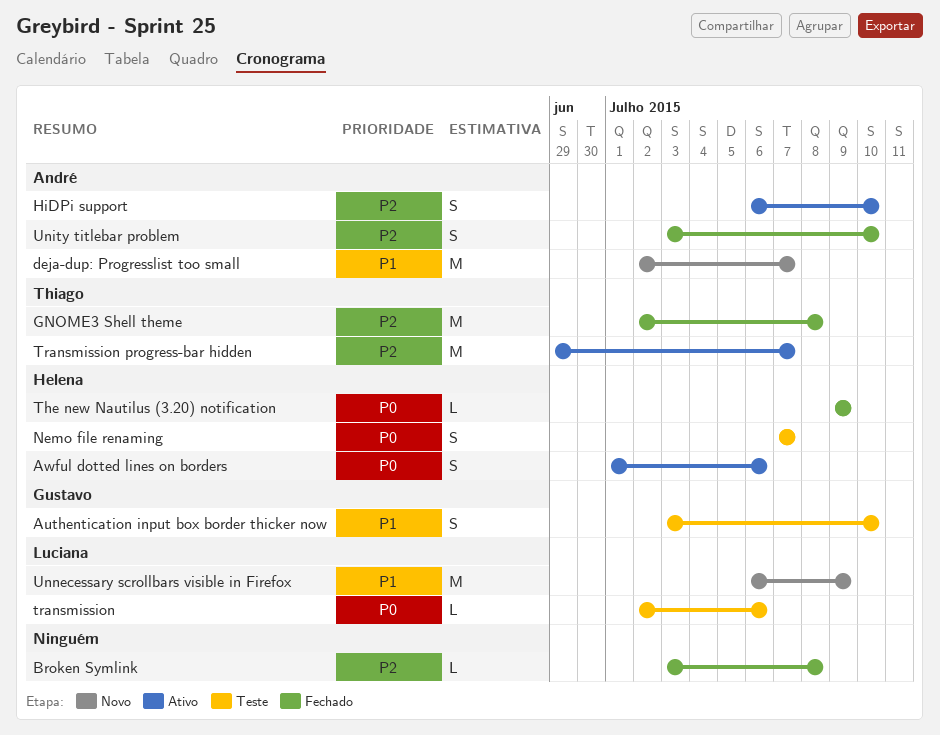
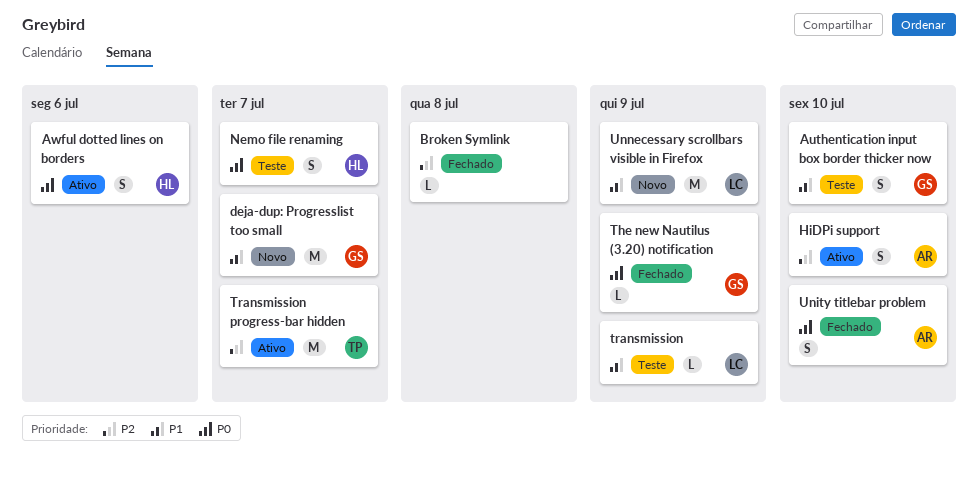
deja-dup: Progresslist too small, owner: André -> Gustavo
GNOME3 Shell theme: present -> none
The new Nautilus (3.20) notification, owner: Helena -> Gustavo
transmission, priority: P0 -> P1
transmission, due: Jul 6 -> Jul 9
Unity titlebar problem, priority: P2 -> P0

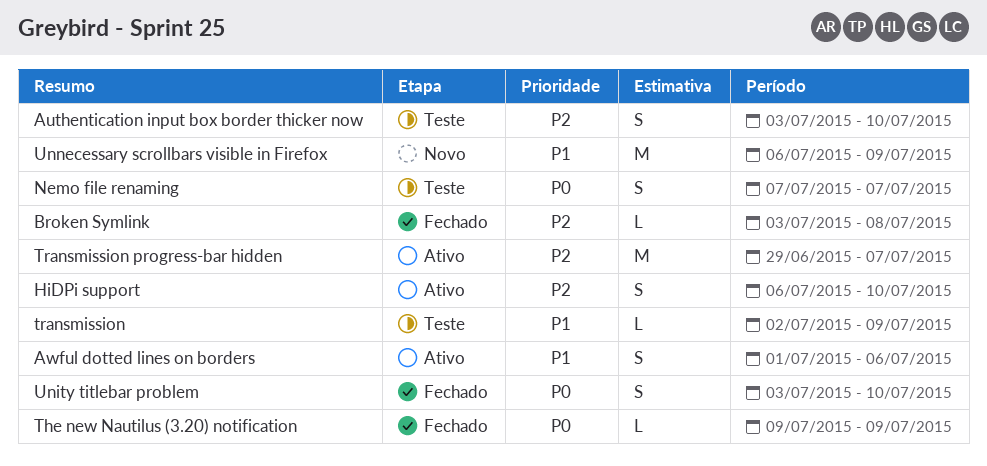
Authentication input box border thicker now, priority: P1 -> P2
Awful dotted lines on borders, priority: P0 -> P1
deja-dup: Progresslist too small: present -> none

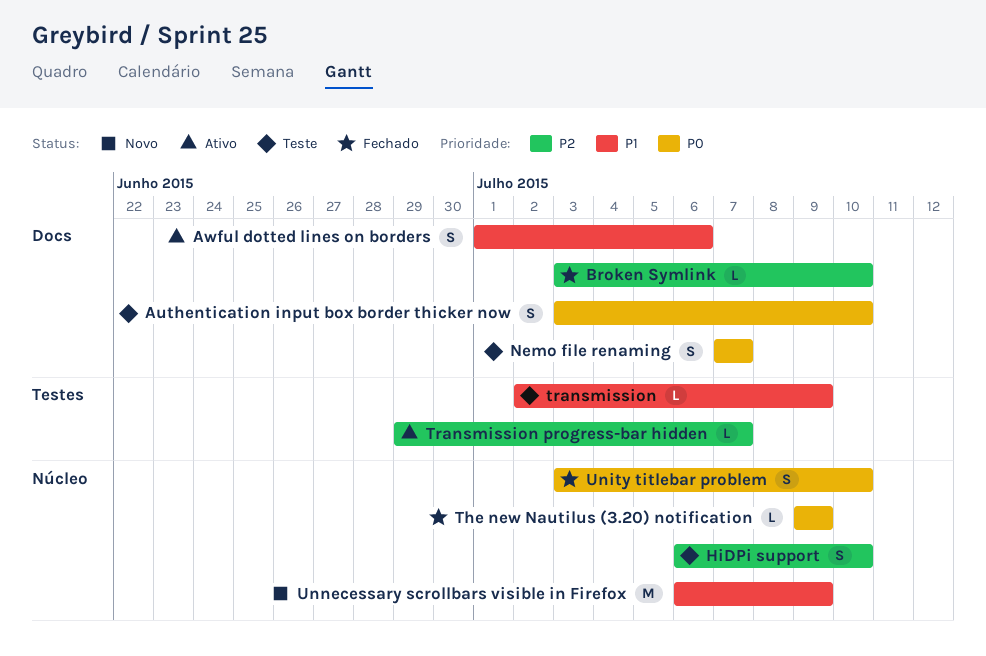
Authentication input box border thicker now, priority: P2 -> P0
Broken Symlink, due: Jul 8 -> Jul 10
HiDPi support, status: Ativo -> Teste
Transmission progress-bar hidden, estimate: M -> L

